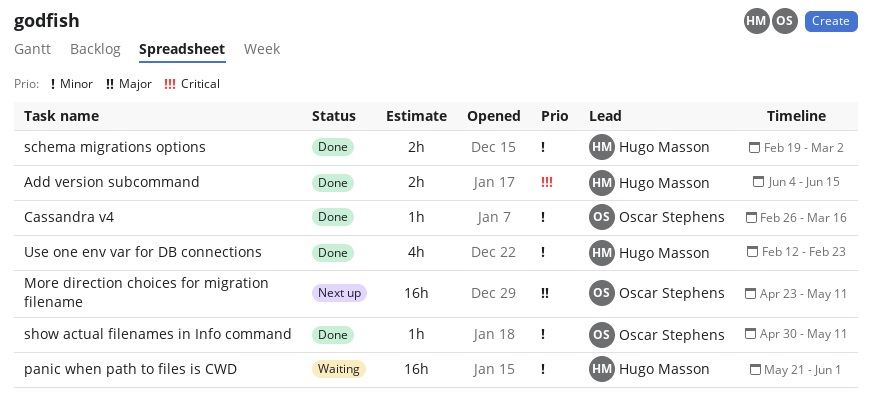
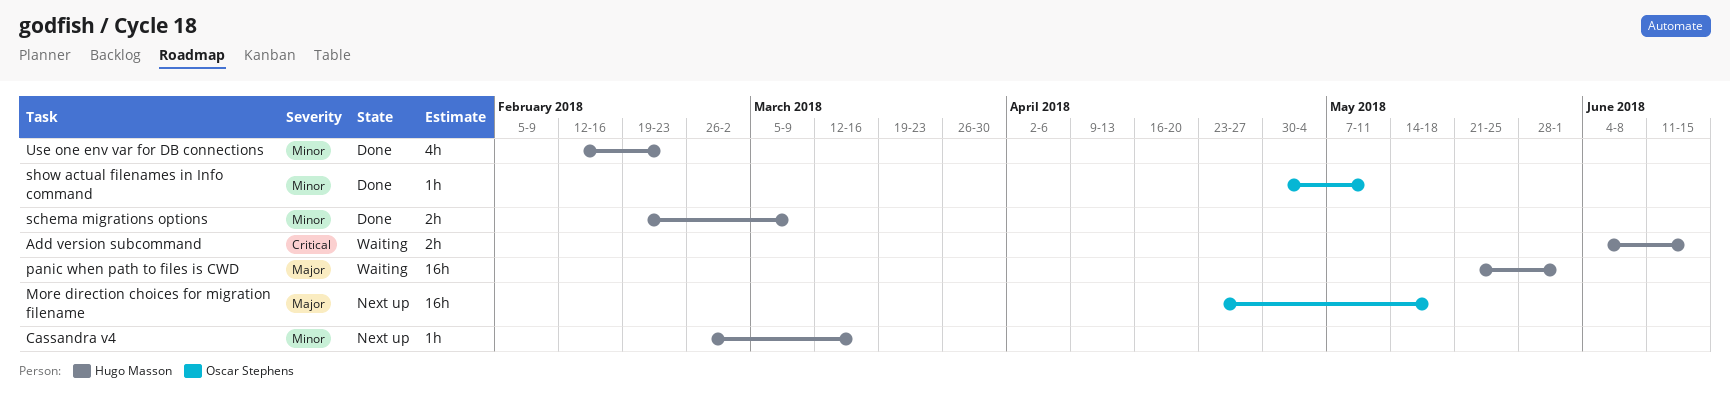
Add version subcommand, status: Done -> Waiting
Cassandra v4, status: Done -> Next up
Cassandra v4, owner: Oscar Stephens -> Hugo Masson
More direction choices for migration filename, due: May 11 -> May 18
panic when path to files is CWD, priority: Minor -> Major
schema migrations options, due: Mar 2 -> Mar 9

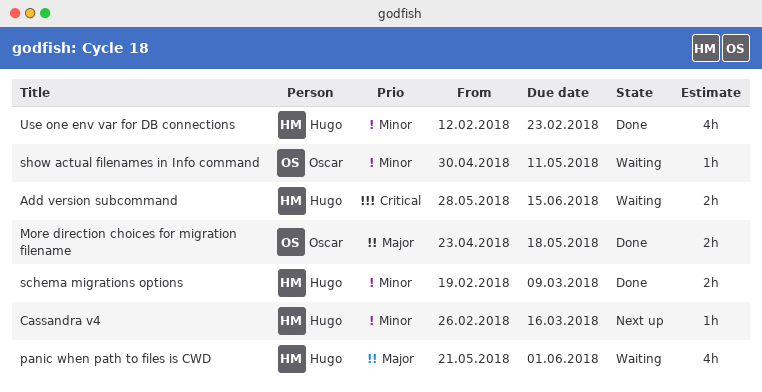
Add version subcommand, start: Jun 4 -> May 28
More direction choices for migration filename, status: Next up -> Done
More direction choices for migration filename, estimate: 16h -> 2h
panic when path to files is CWD, estimate: 16h -> 4h
show actual filenames in Info command, status: Done -> Waiting

